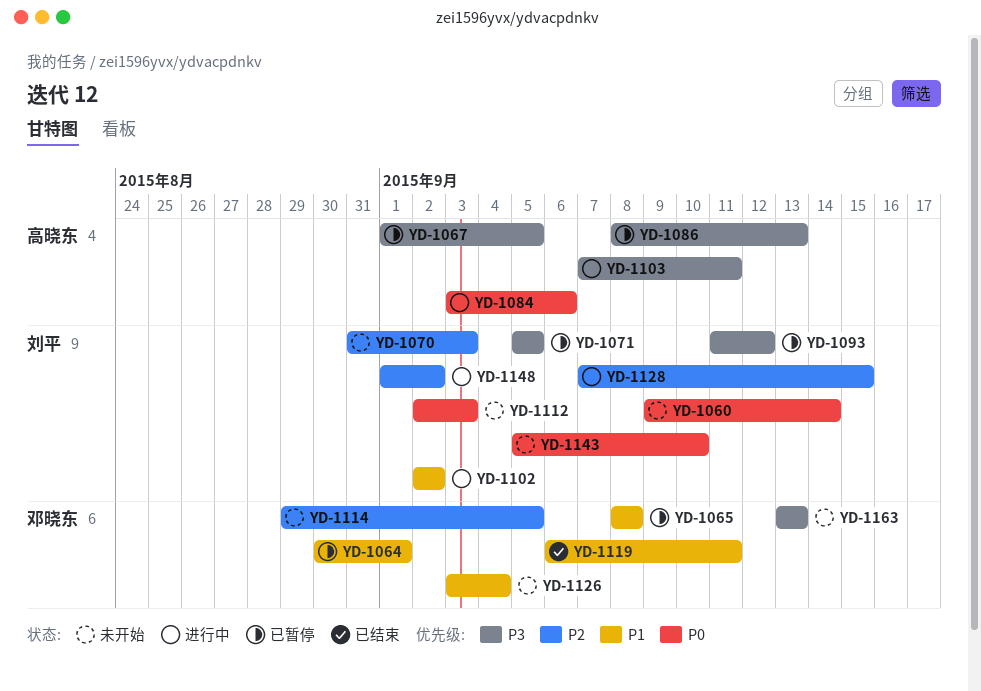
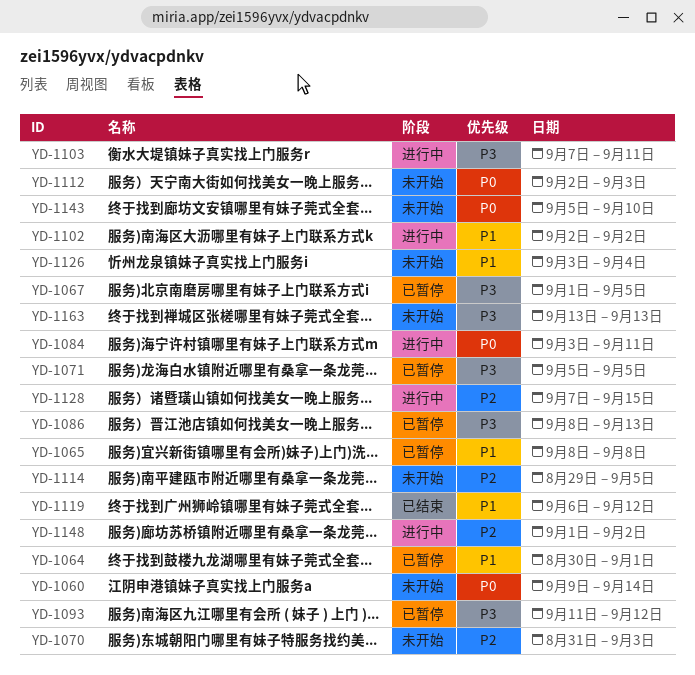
YD-1084, due: Sep 6 -> Sep 11
YD-1119, due: Sep 11 -> Sep 12

